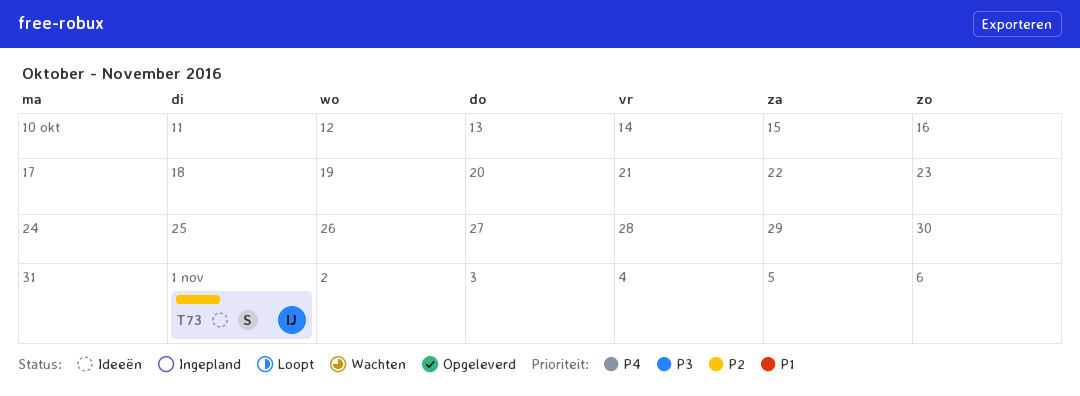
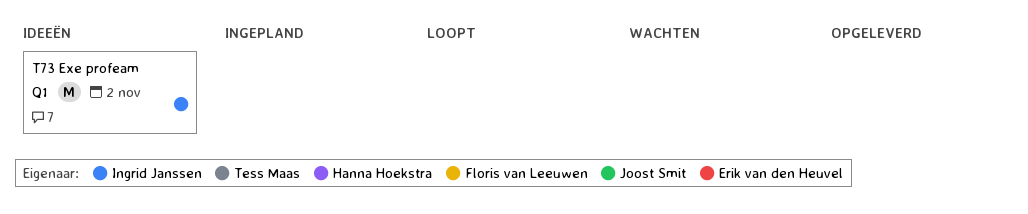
T73, estimate: S -> M
T73, due: Nov 1 -> Nov 2

